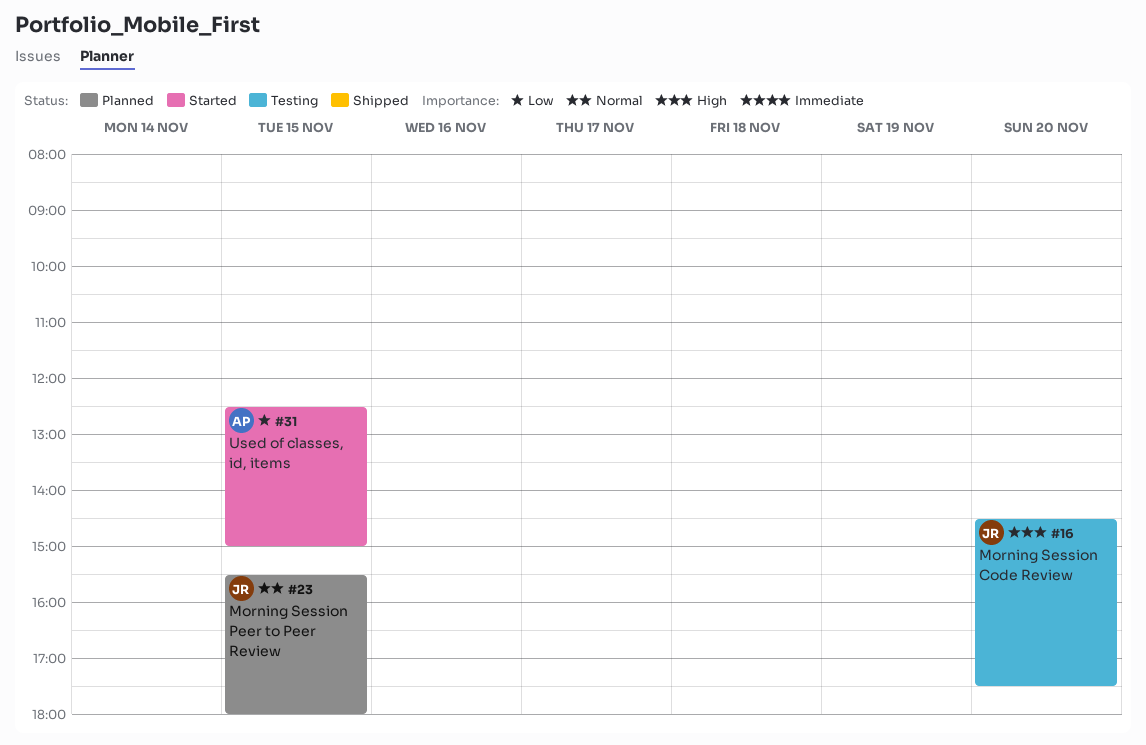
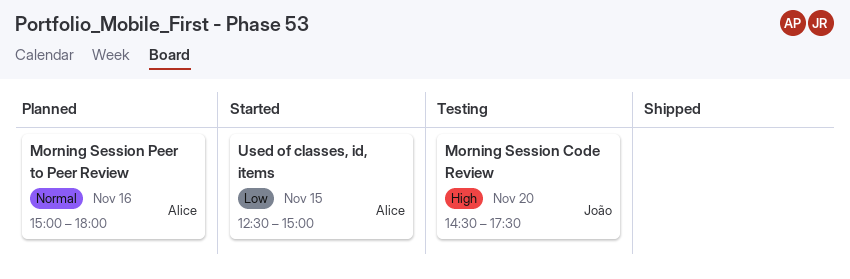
Morning Session Peer to Peer Review, owner: João -> Alice
Morning Session Peer to Peer Review, day: Nov 15 -> Nov 16
Morning Session Peer to Peer Review, begins: 15:30 -> 15:00

